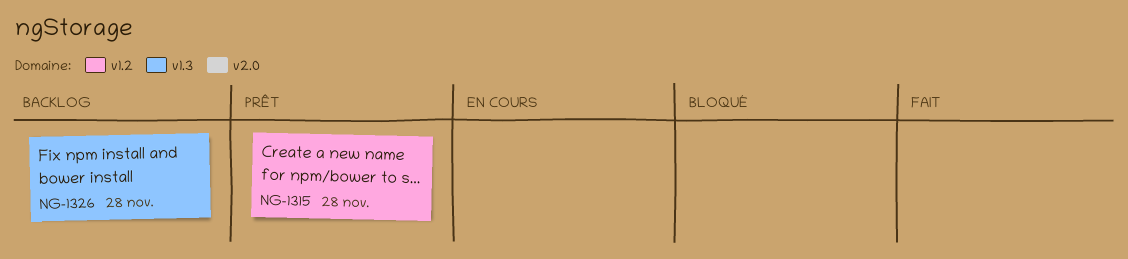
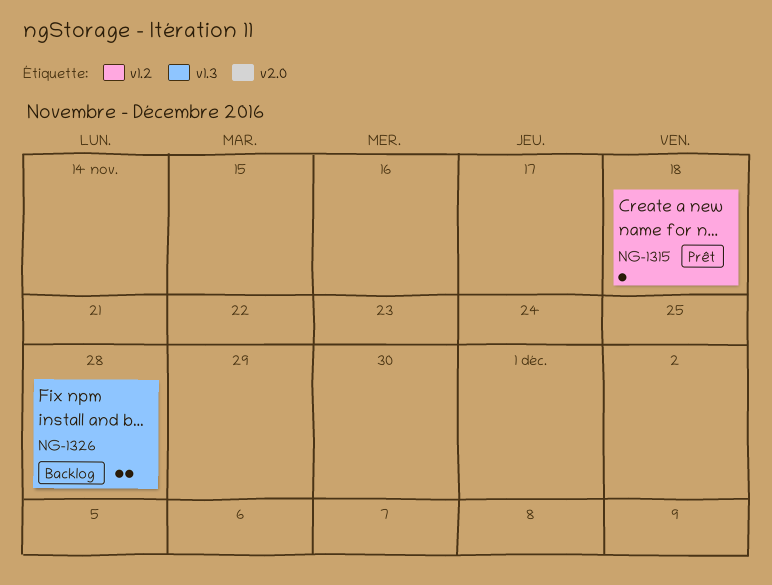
NG-1315, due: Nov 28 -> Nov 18

